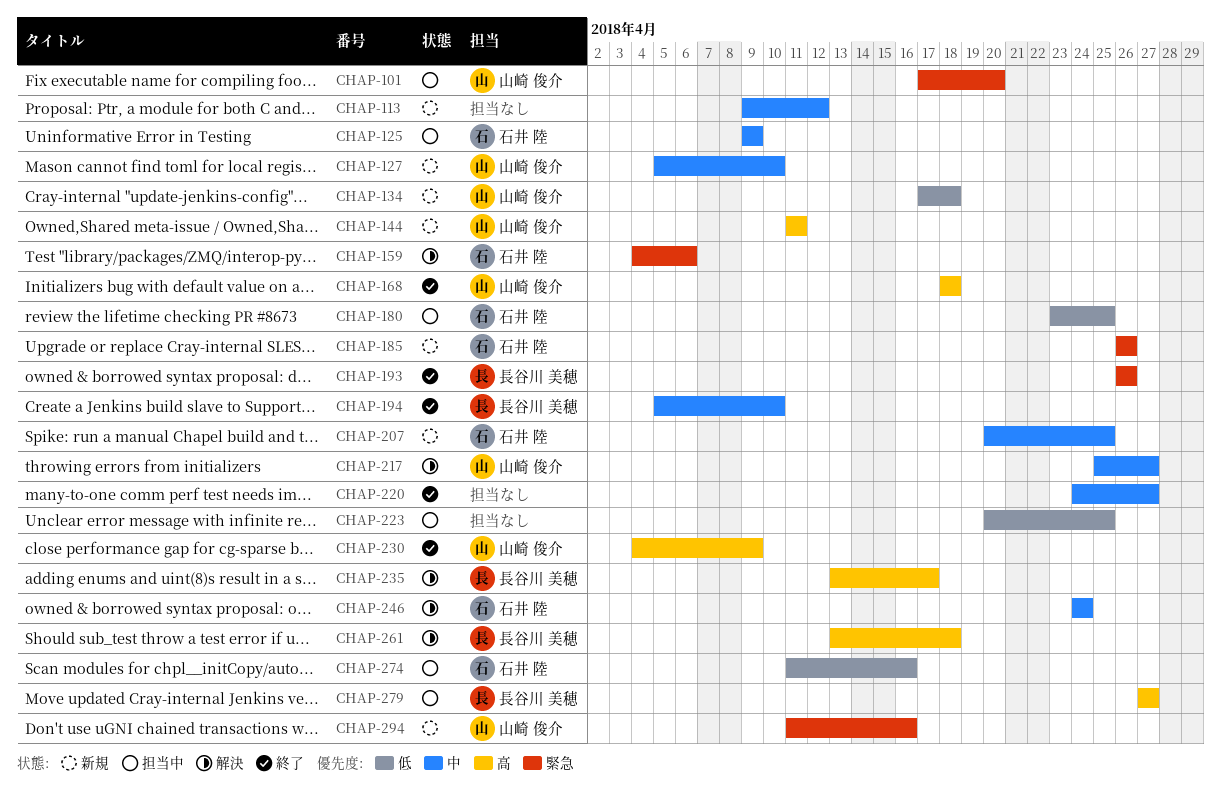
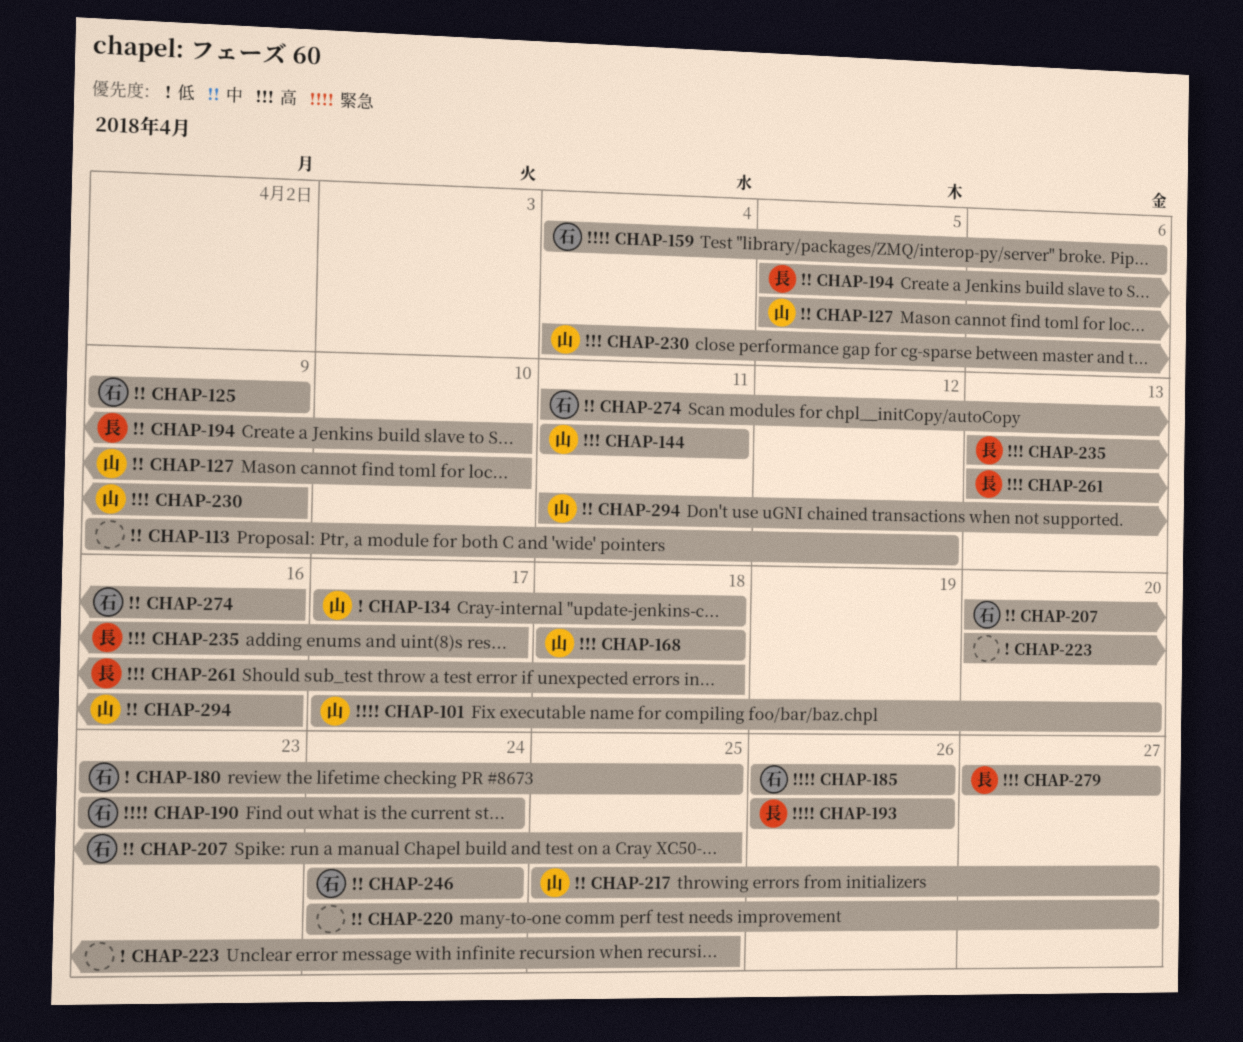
CHAP-190: none -> present
CHAP-274, priority: 低 -> 中
CHAP-294, priority: 緊急 -> 中

